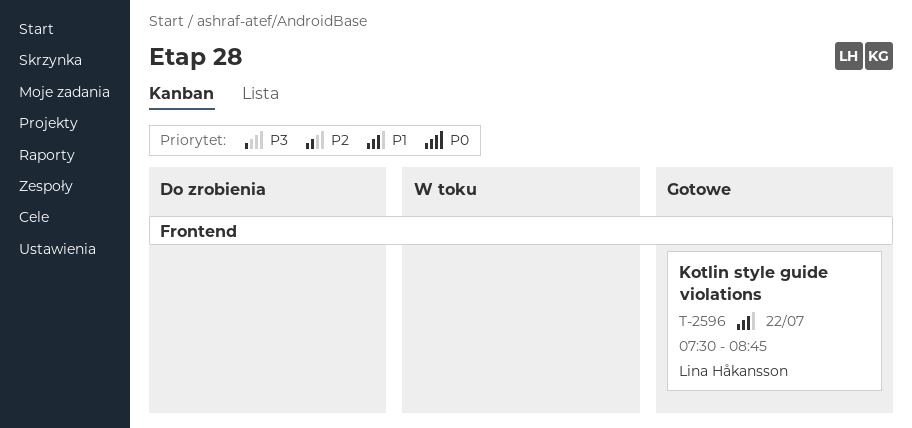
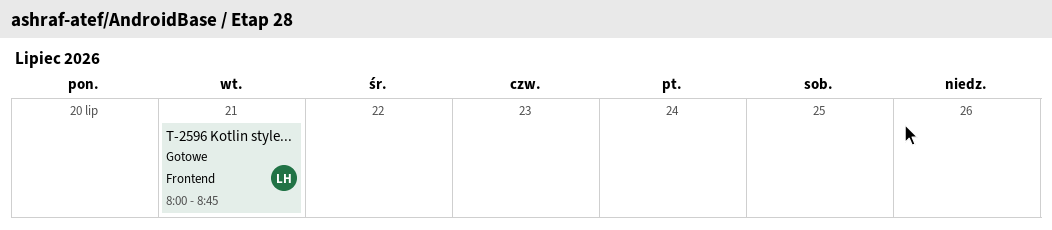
T-2596, day: Jul 22 -> Jul 21
T-2596, begins: 07:30 -> 08:00

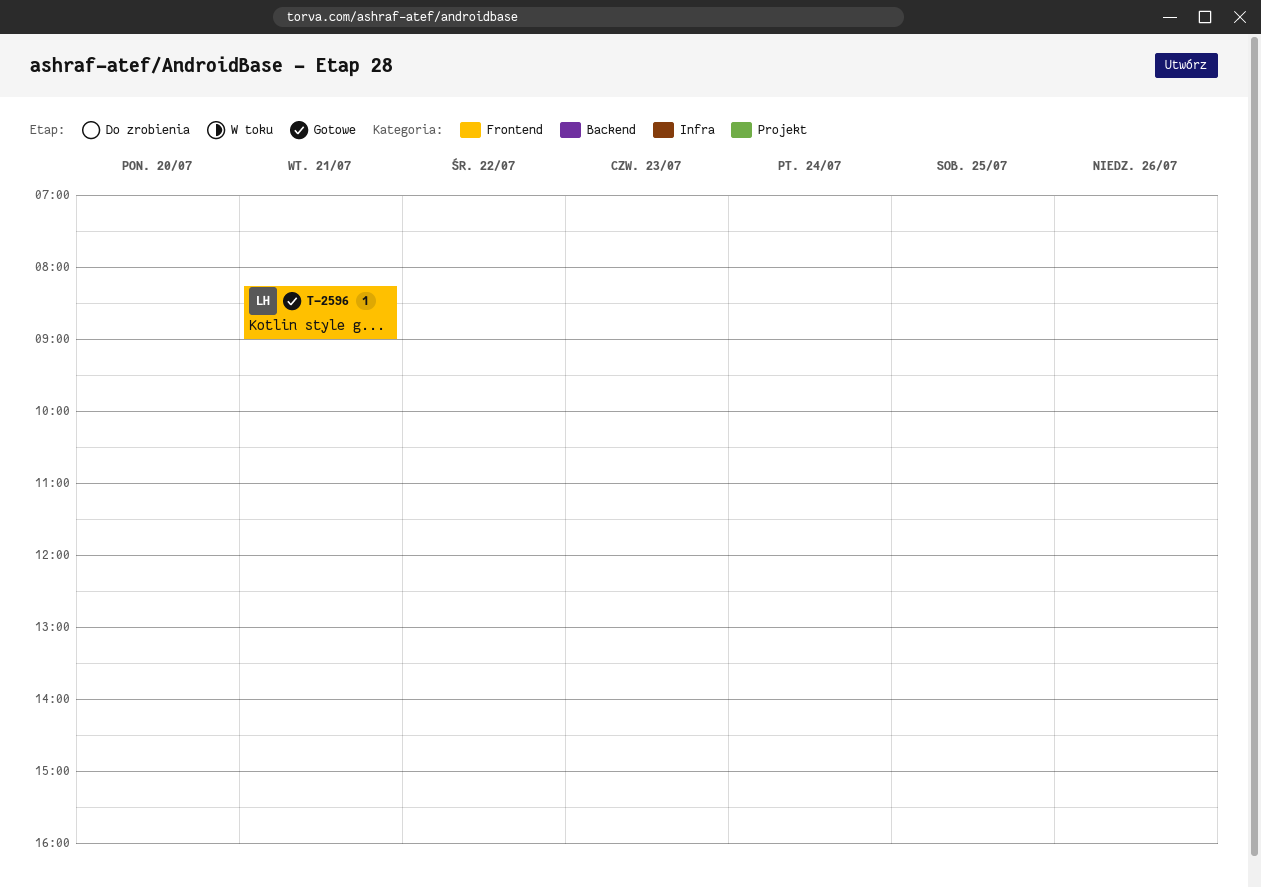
T-2596, begins: 08:00 -> 08:15
T-2596, ends: 08:45 -> 09:00

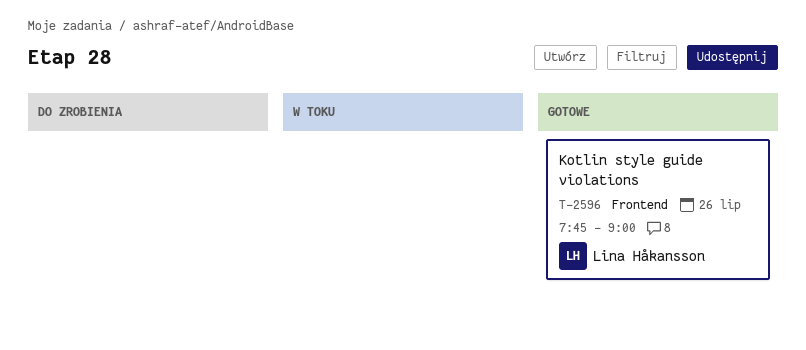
T-2596, day: Jul 21 -> Jul 26
T-2596, begins: 08:15 -> 07:45

